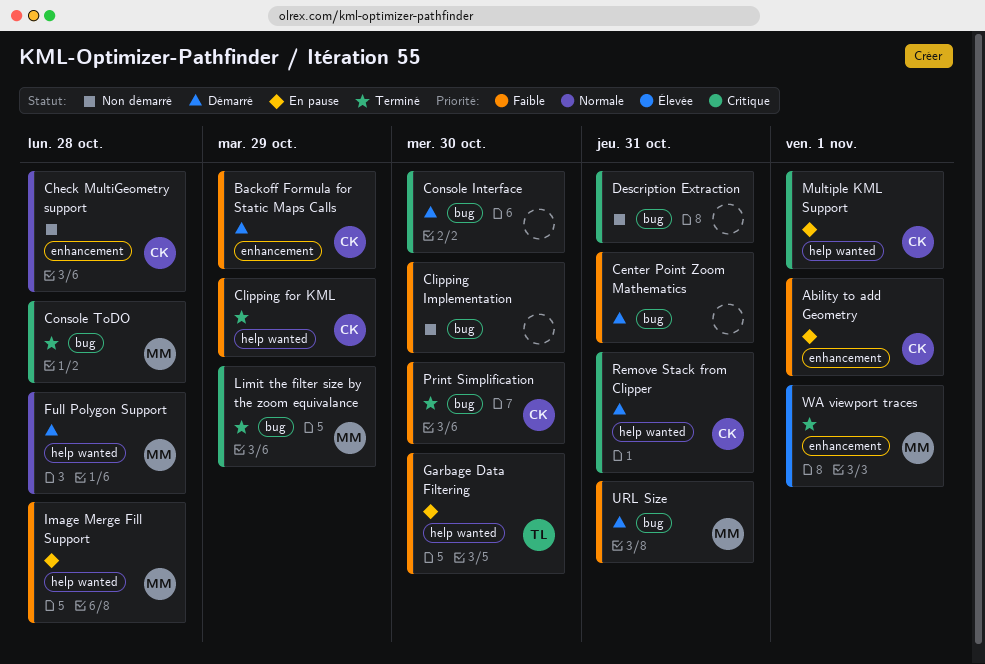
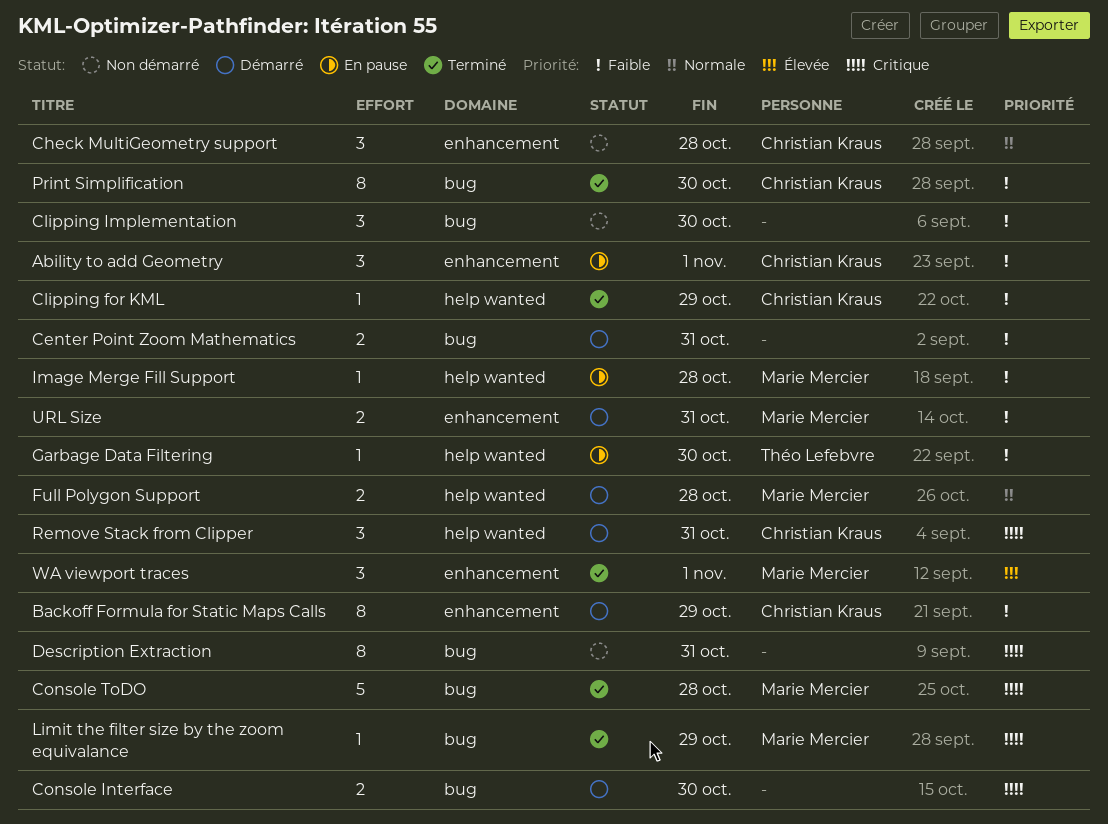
Multiple KML Support: present -> none
URL Size, label: bug -> enhancement

